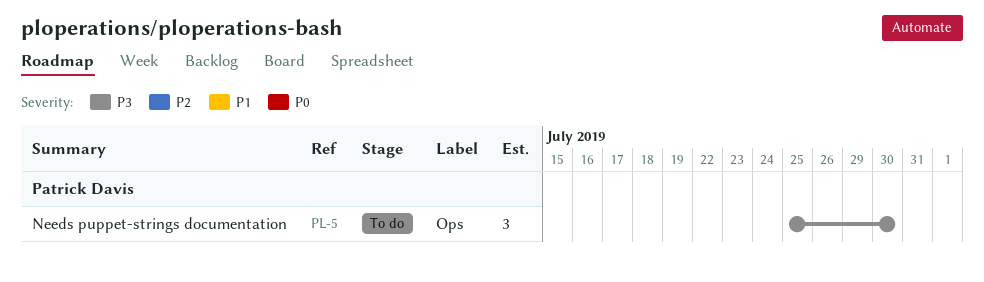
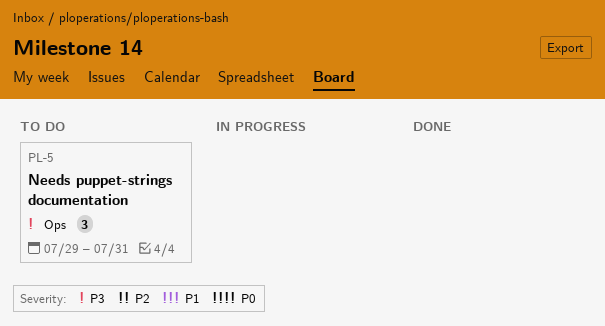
PL-5, start: Jul 25 -> Jul 29
PL-5, due: Jul 30 -> Jul 31

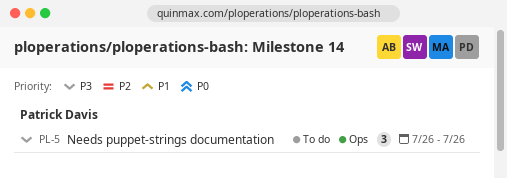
PL-5, start: Jul 29 -> Jul 26
PL-5, due: Jul 31 -> Jul 26

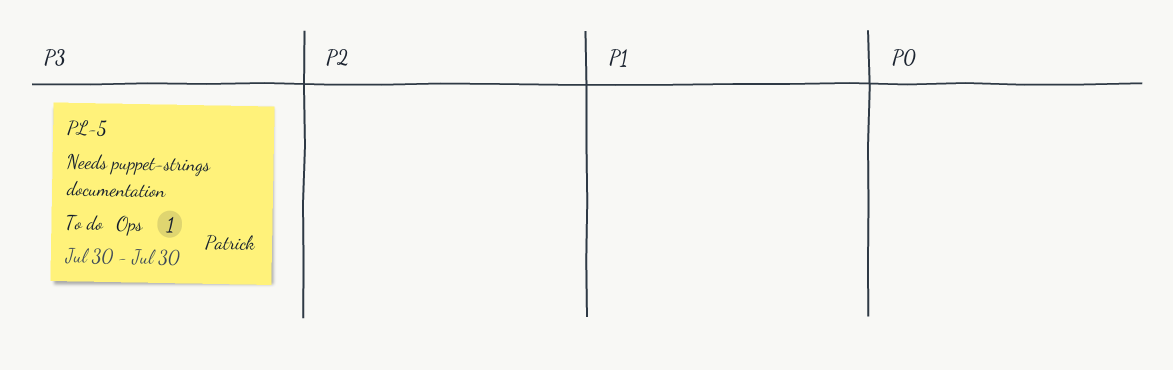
PL-5, estimate: 3 -> 1
PL-5, start: Jul 26 -> Jul 30
PL-5, due: Jul 26 -> Jul 30

